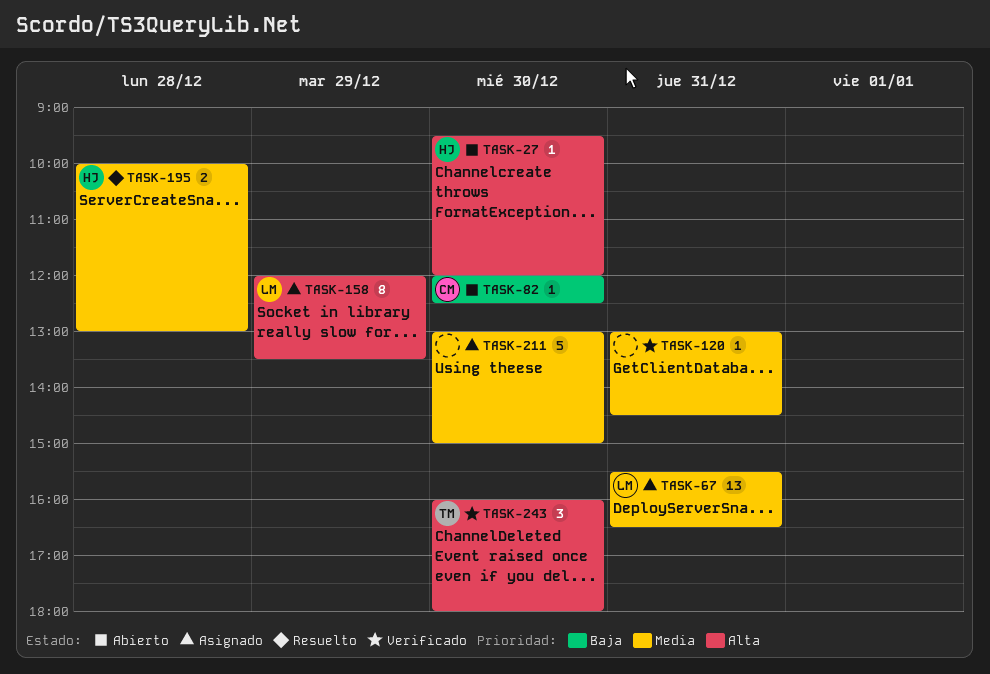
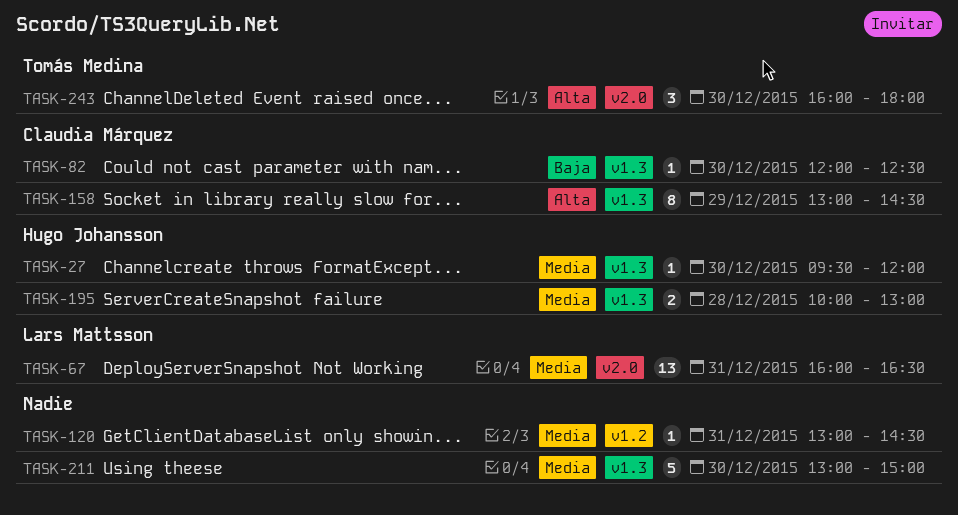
TASK-27, priority: Alta -> Media
TASK-67, begins: 15:30 -> 16:00
TASK-158, owner: Lars Mattsson -> Claudia Márquez
TASK-158, begins: 12:00 -> 13:00
TASK-158, ends: 13:30 -> 14:30

